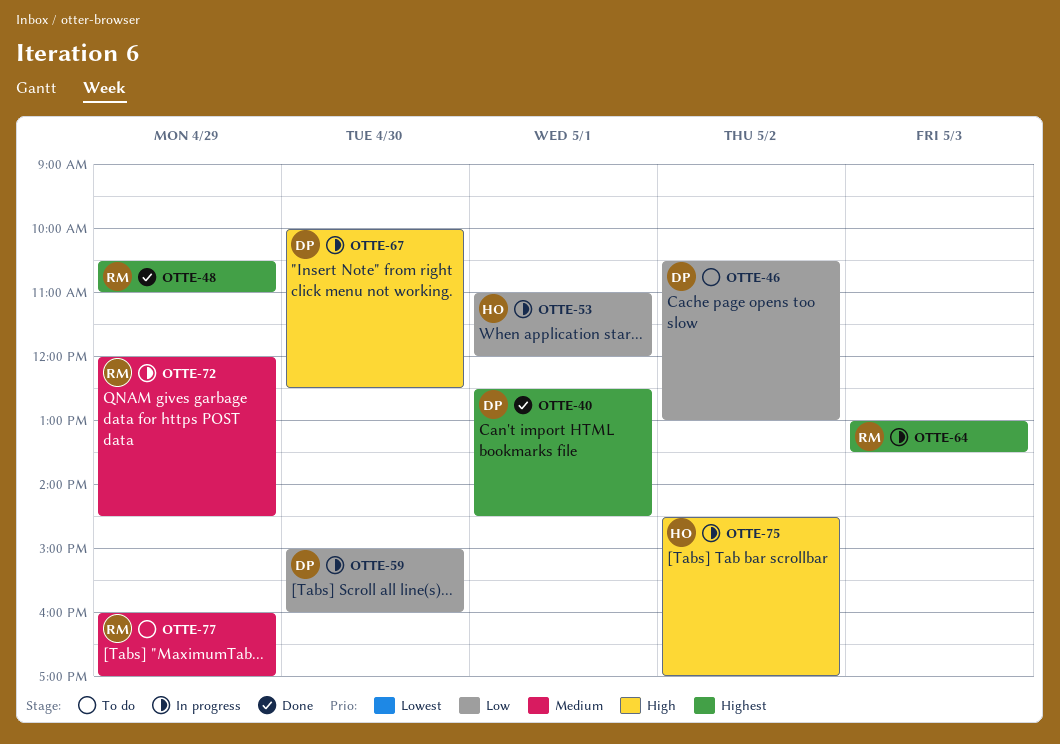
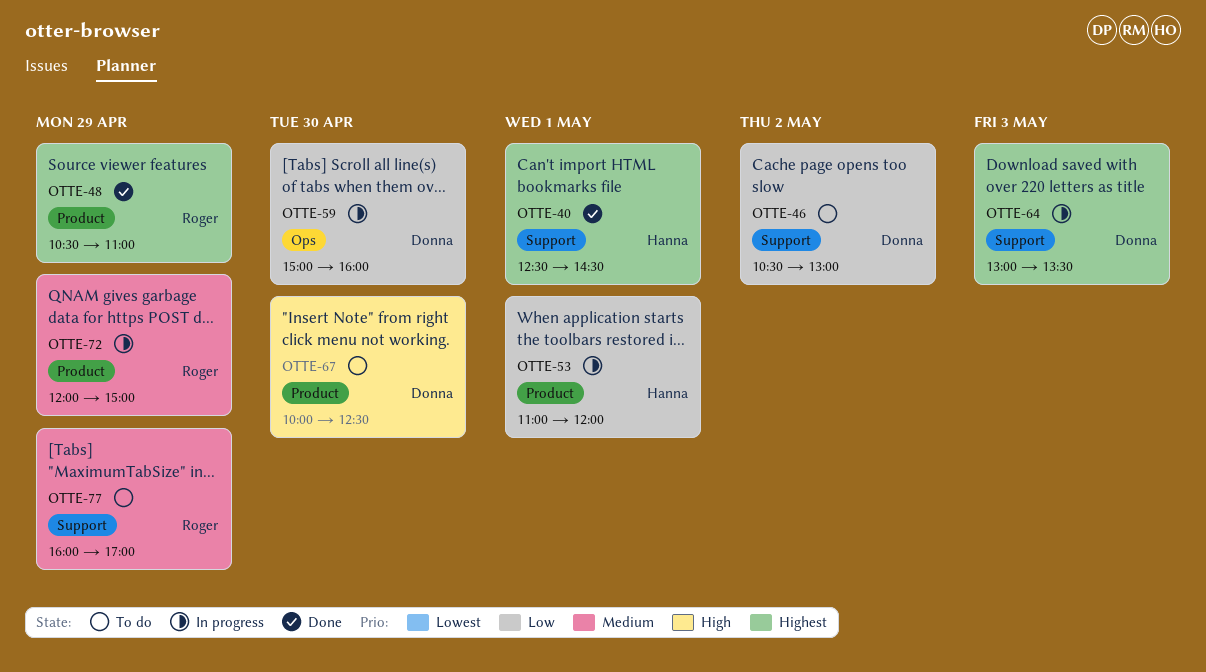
OTTE-40, owner: Donna -> Hanna
OTTE-64, owner: Roger -> Donna
OTTE-67, status: In progress -> To do
OTTE-72, ends: 14:30 -> 15:00
OTTE-75: present -> none

